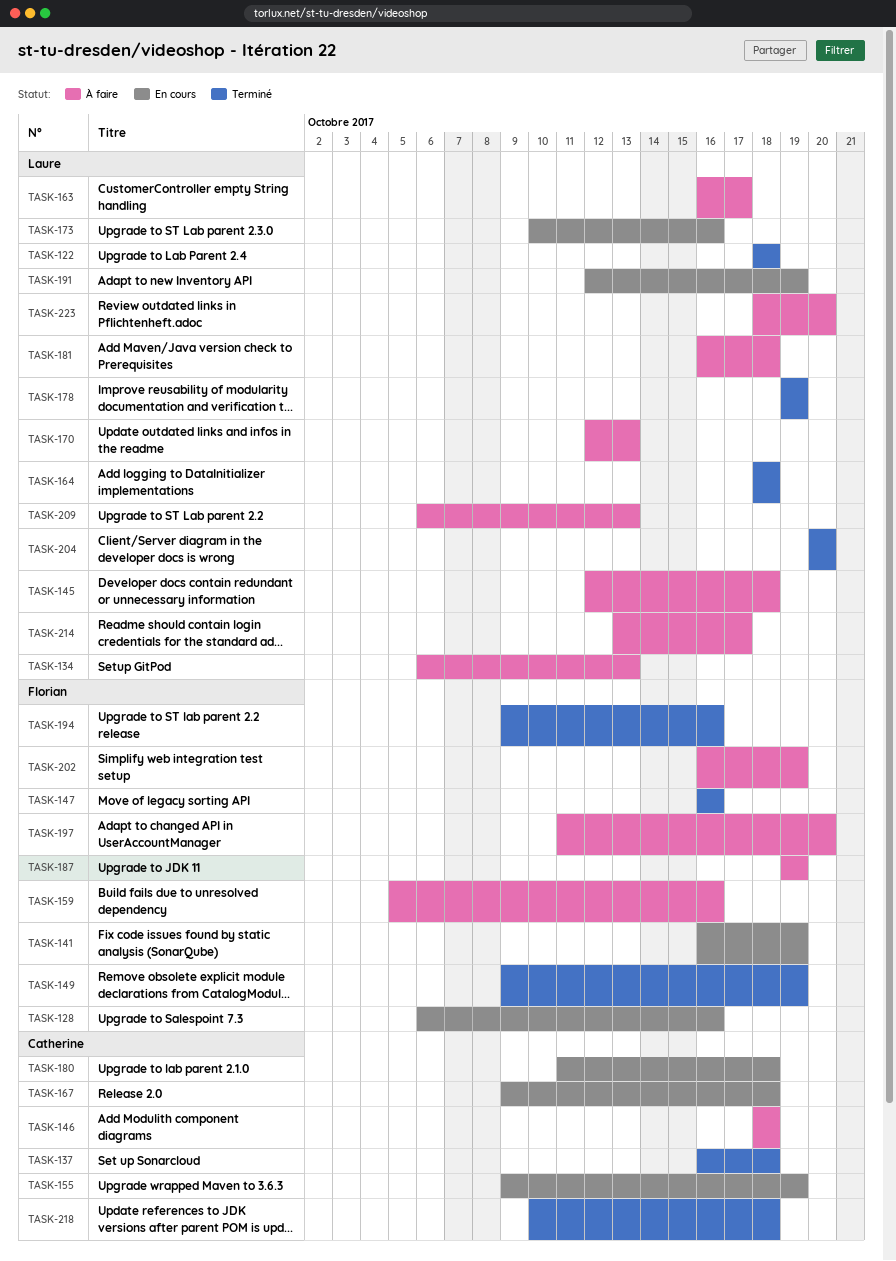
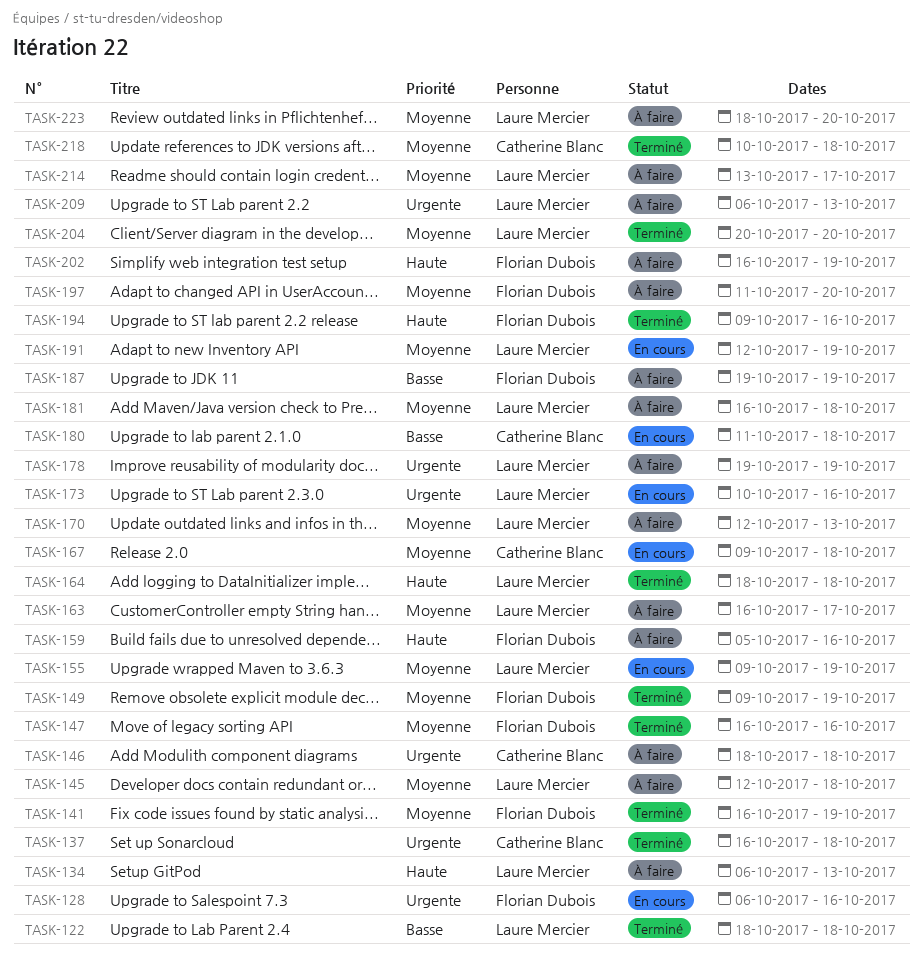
TASK-141, status: En cours -> Terminé
TASK-155, owner: Catherine Blanc -> Laure Mercier
TASK-178, status: Terminé -> À faire

